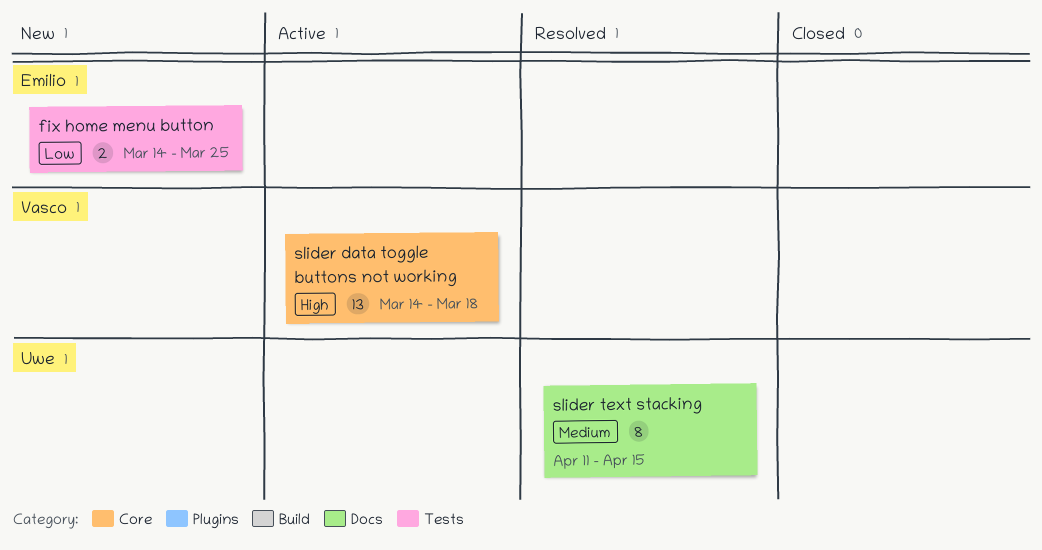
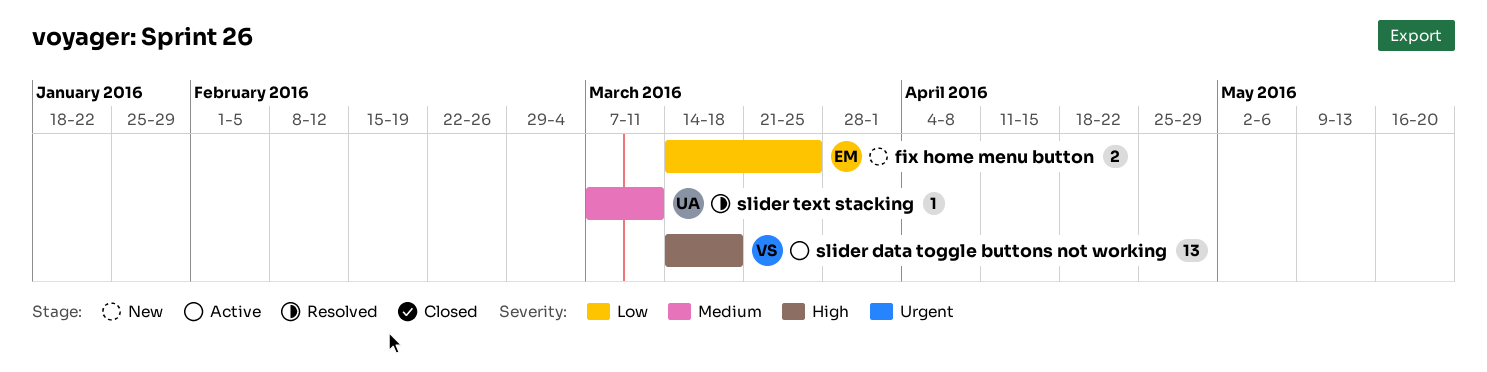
slider text stacking, estimate: 8 -> 1
slider text stacking, start: Apr 11 -> Mar 7
slider text stacking, due: Apr 15 -> Mar 11

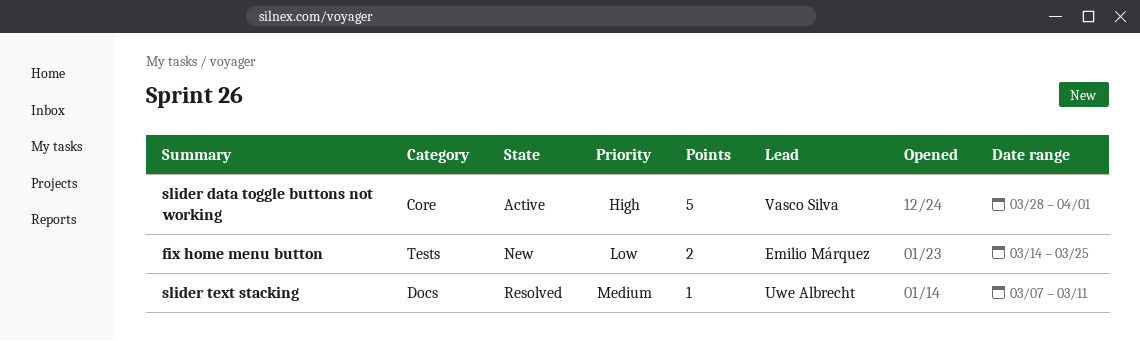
slider data toggle buttons not working, estimate: 13 -> 5
slider data toggle buttons not working, start: Mar 14 -> Mar 28
slider data toggle buttons not working, due: Mar 18 -> Apr 1

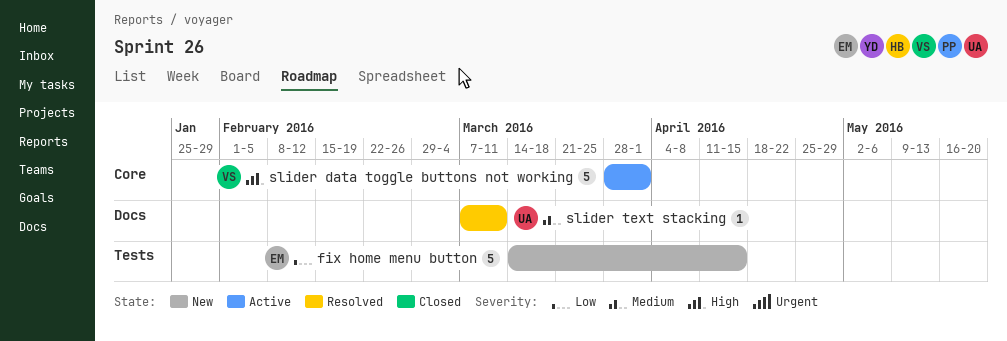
fix home menu button, estimate: 2 -> 5
fix home menu button, due: Mar 25 -> Apr 15

